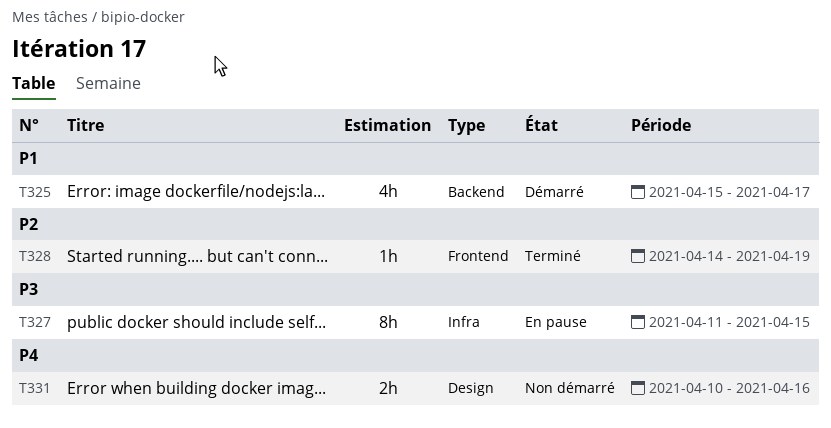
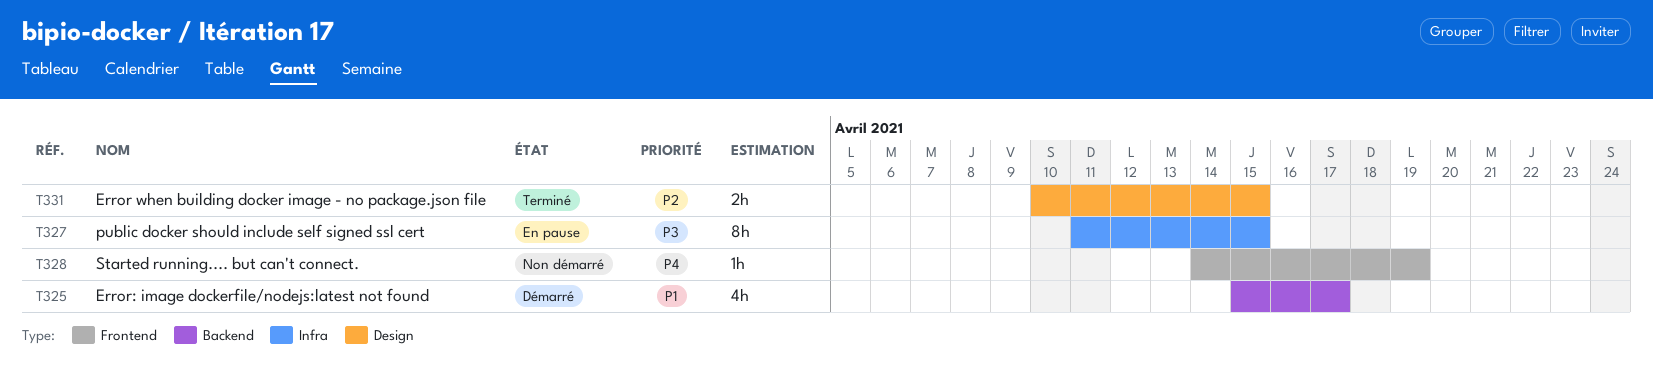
T328, status: Terminé -> Non démarré
T328, priority: P2 -> P4
T331, status: Non démarré -> Terminé
T331, priority: P4 -> P2
T331, due: Apr 16 -> Apr 15

